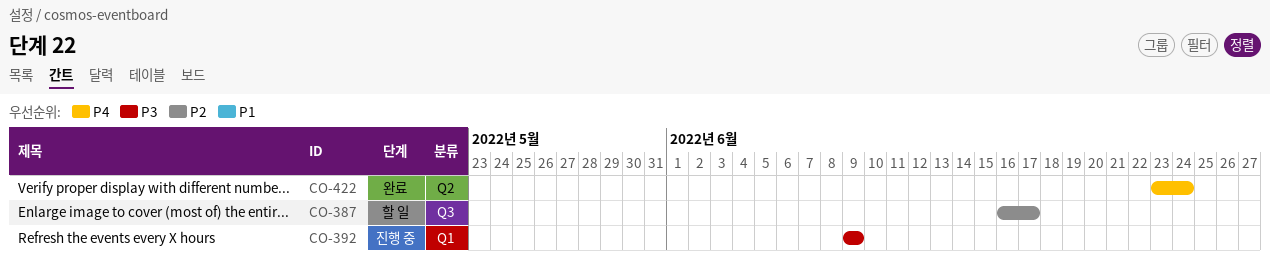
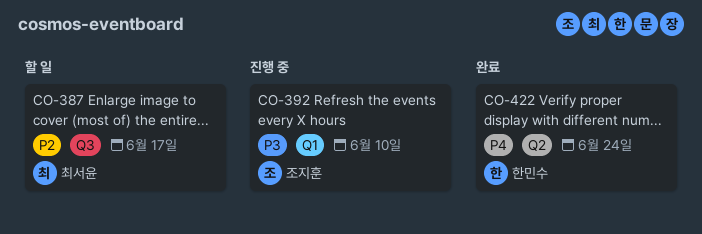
CO-392, due: Jun 9 -> Jun 10

